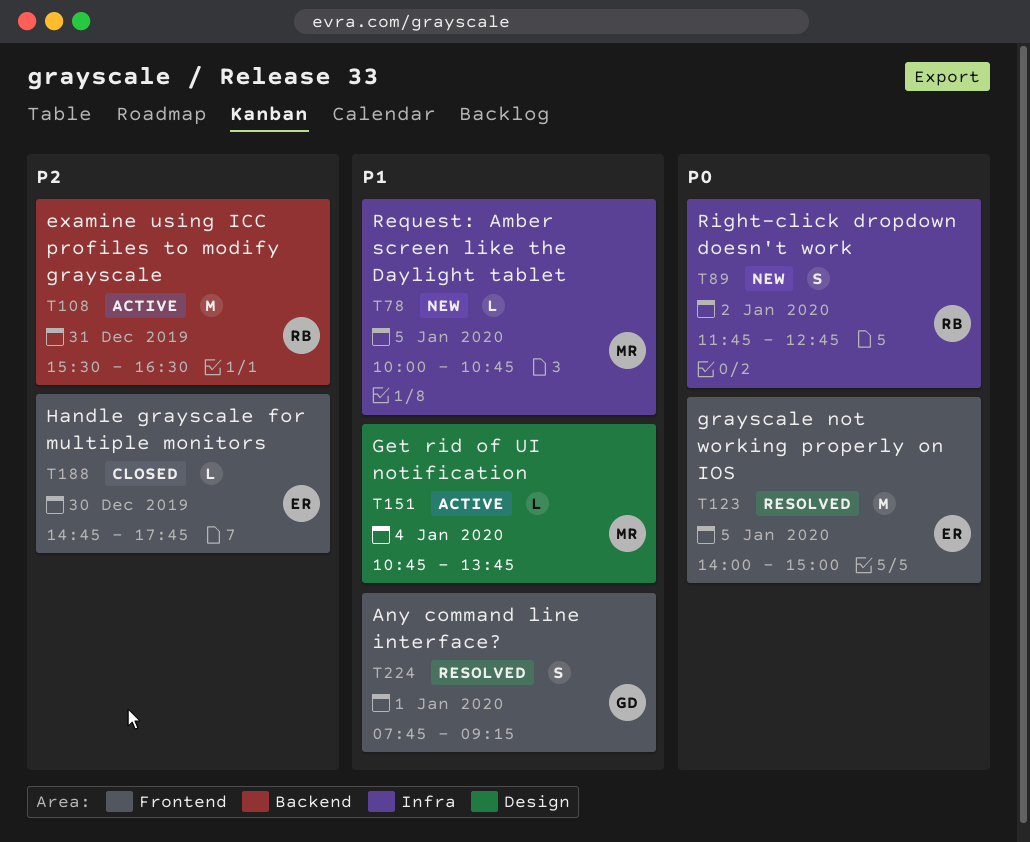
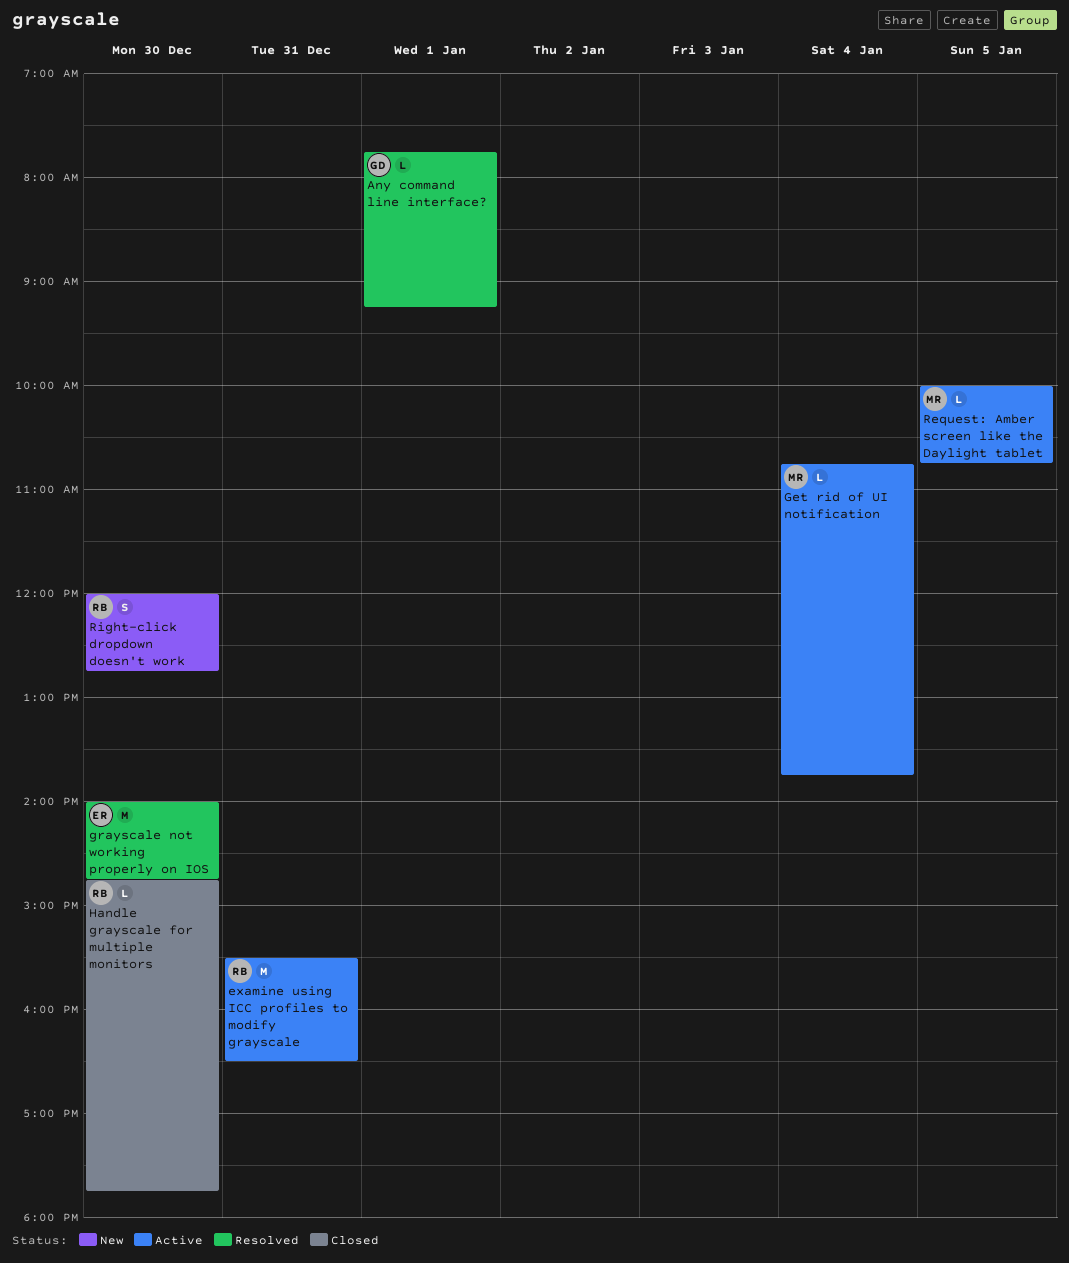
Any command line interface?, estimate: S -> L
grayscale not working properly on IOS, day: Jan 5 -> Dec 30
grayscale not working properly on IOS, ends: 15:00 -> 14:45
Handle grayscale for multiple monitors, owner: ER -> RB
Request: Amber screen like the Daylight tablet, status: New -> Active
Right-click dropdown doesn't work, day: Jan 2 -> Dec 30
Right-click dropdown doesn't work, begins: 11:45 -> 12:00

